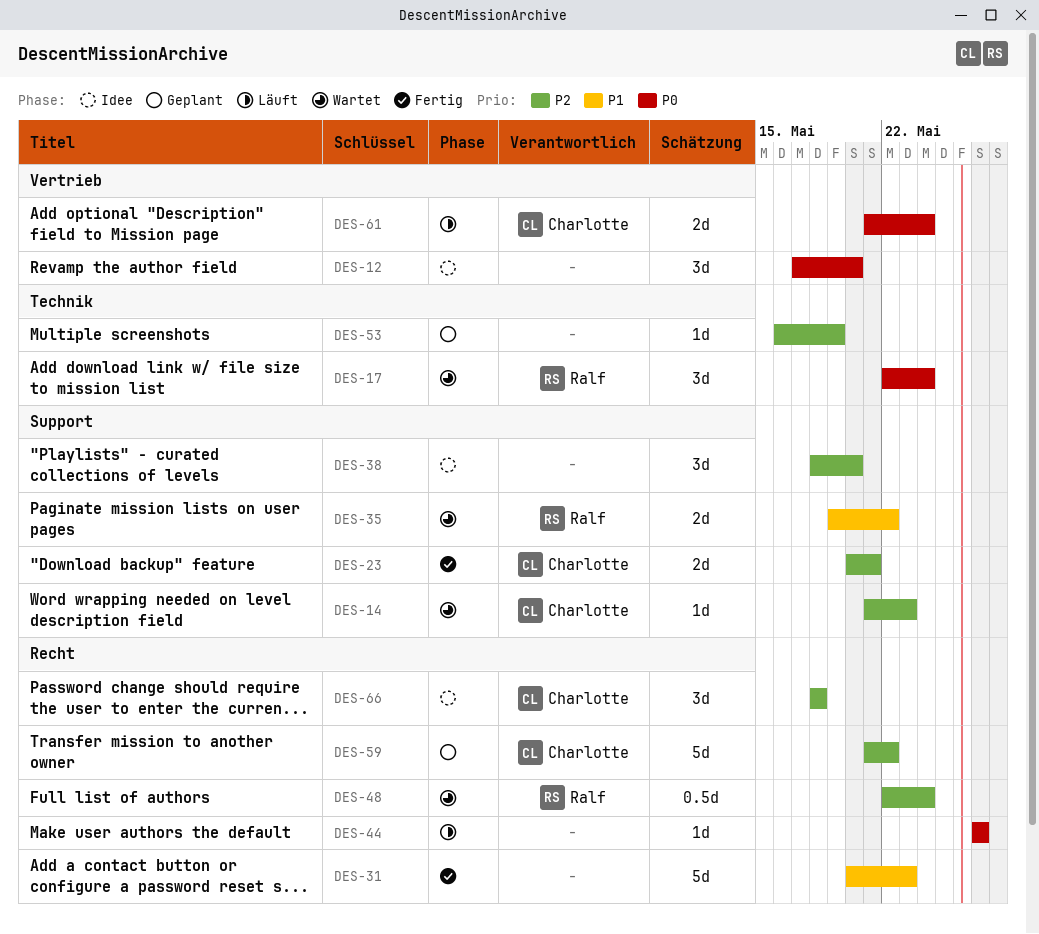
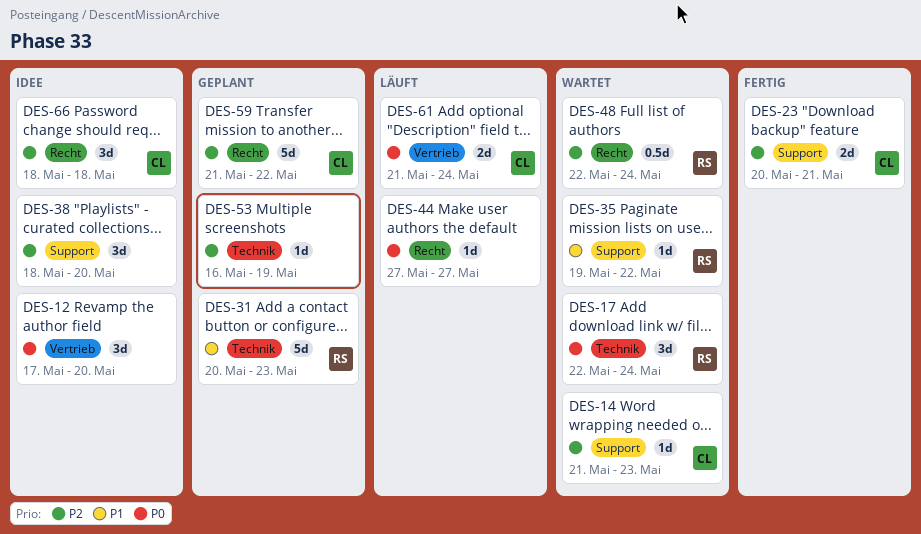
DES-31, status: Fertig -> Geplant
DES-31, owner: none -> Ralf
DES-31, label: Recht -> Technik
DES-35, estimate: 2d -> 1d

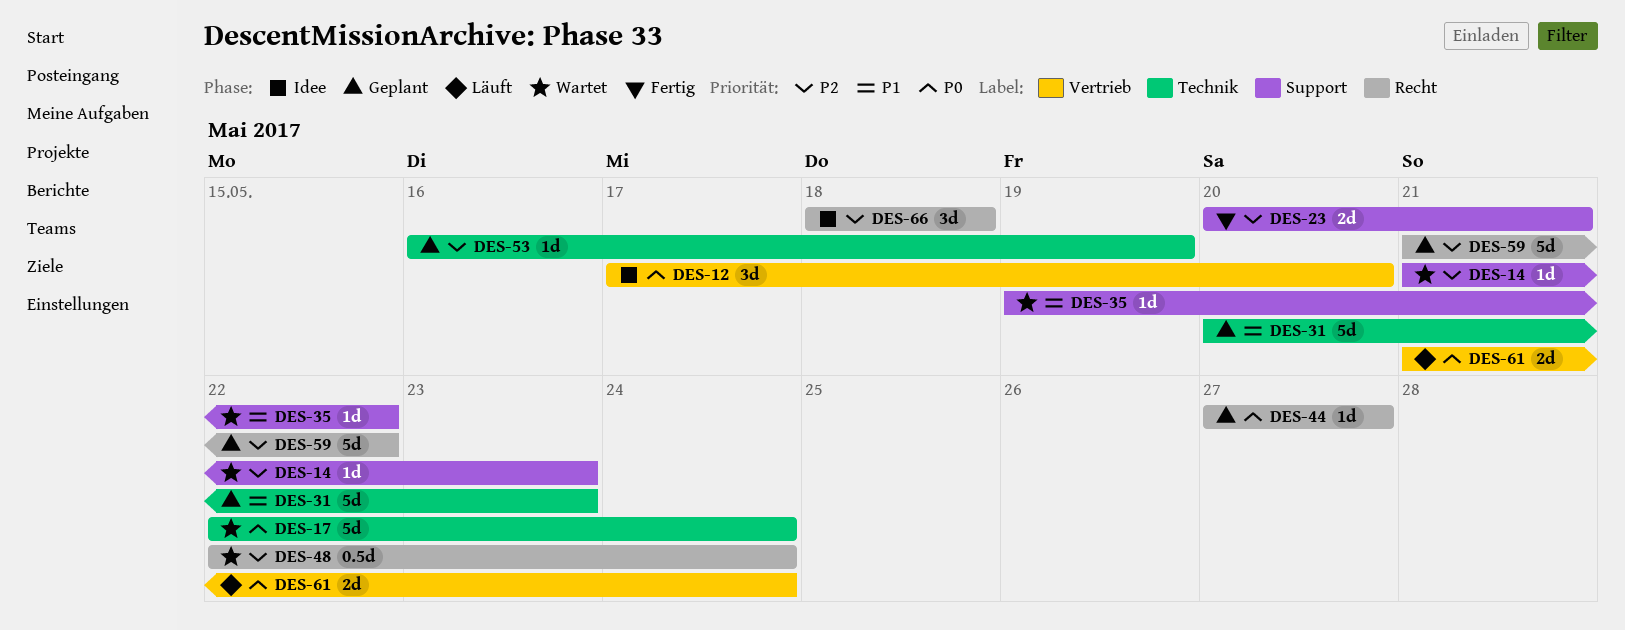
DES-17, estimate: 3d -> 5d
DES-38: present -> none
DES-44, status: Läuft -> Geplant

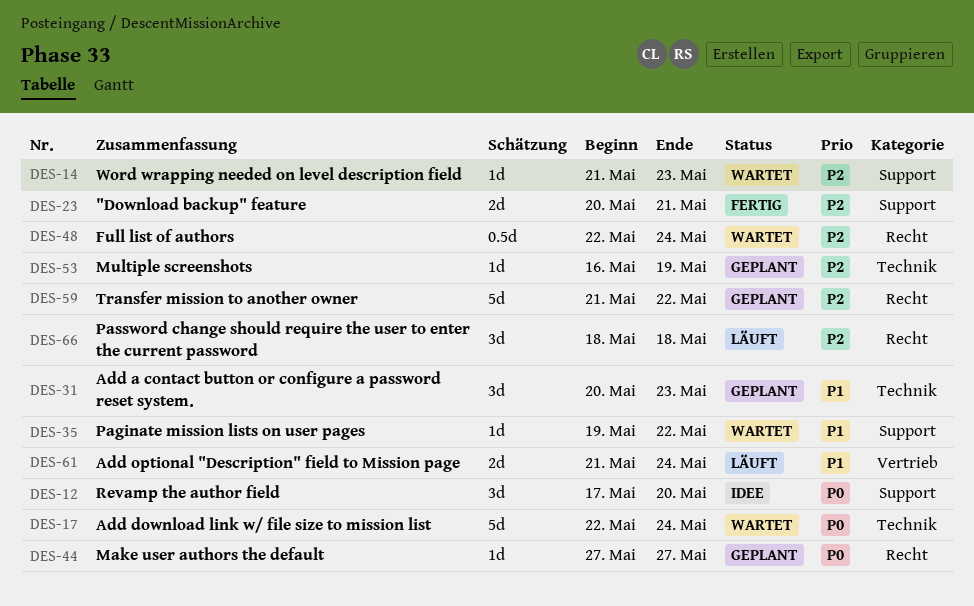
DES-12, label: Vertrieb -> Support
DES-31, estimate: 5d -> 3d
DES-61, priority: P0 -> P1
DES-66, status: Idee -> Läuft

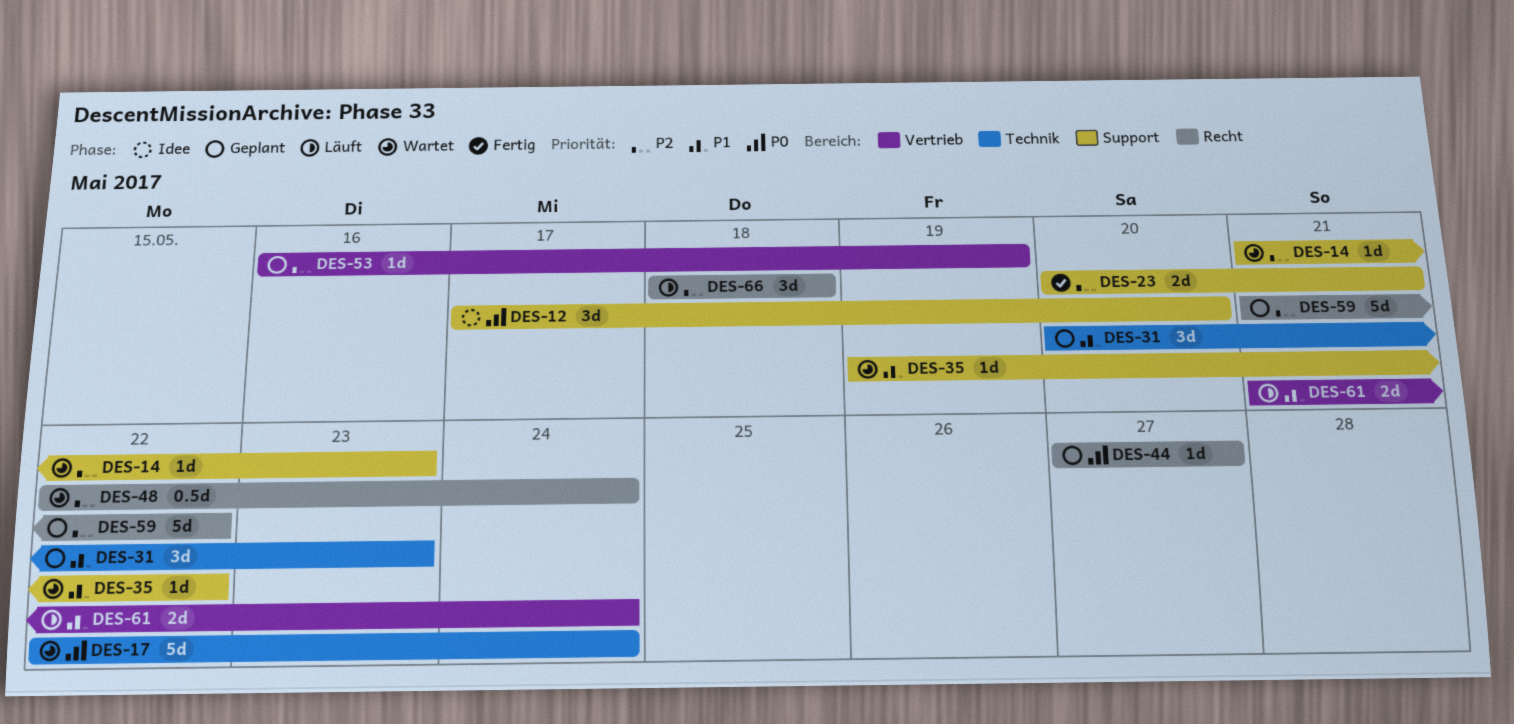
DES-53, label: Technik -> Vertrieb

